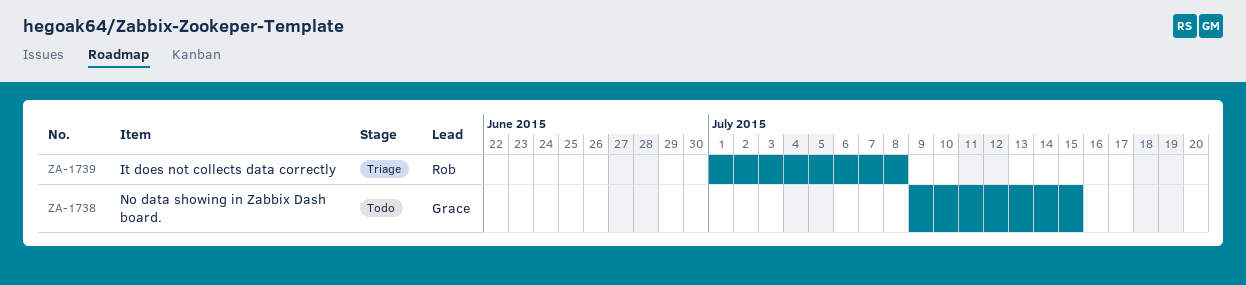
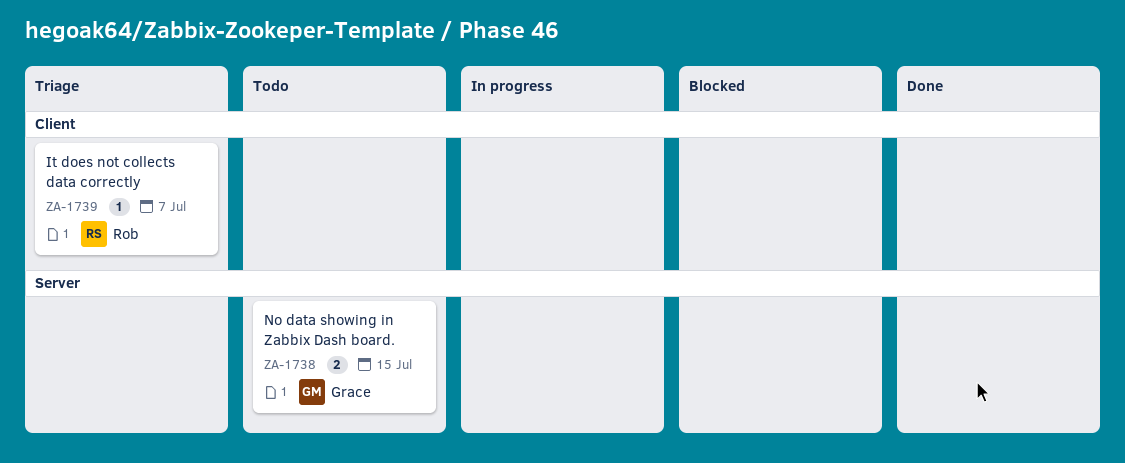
ZA-1739, due: Jul 8 -> Jul 7

